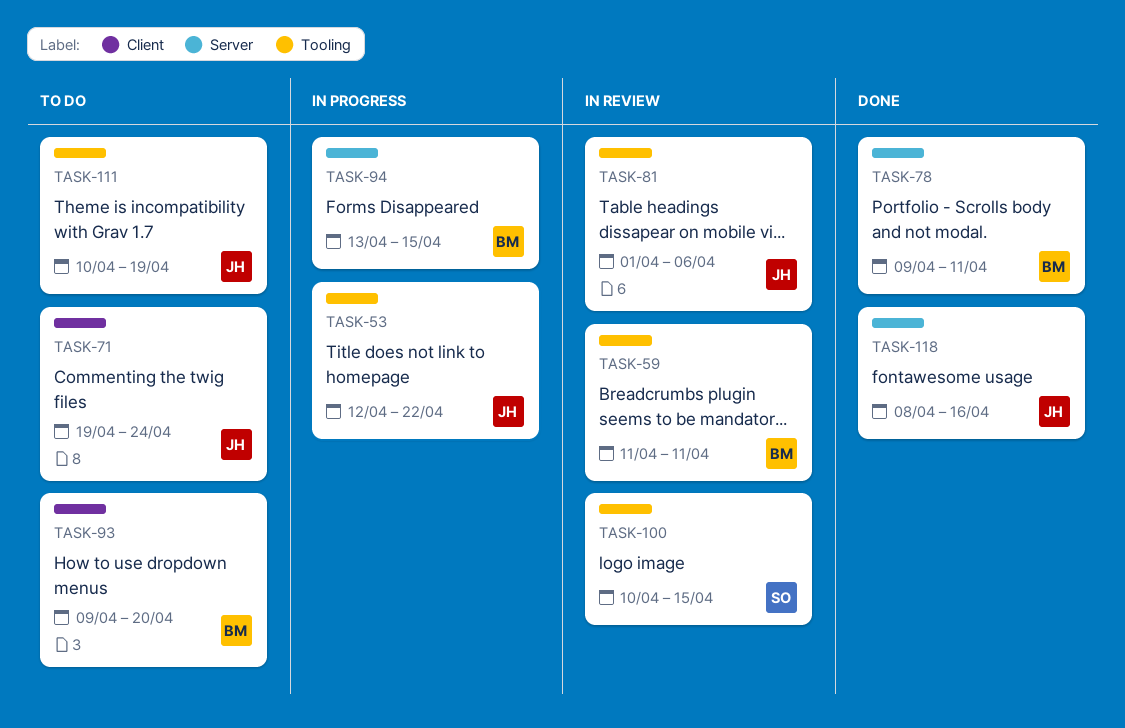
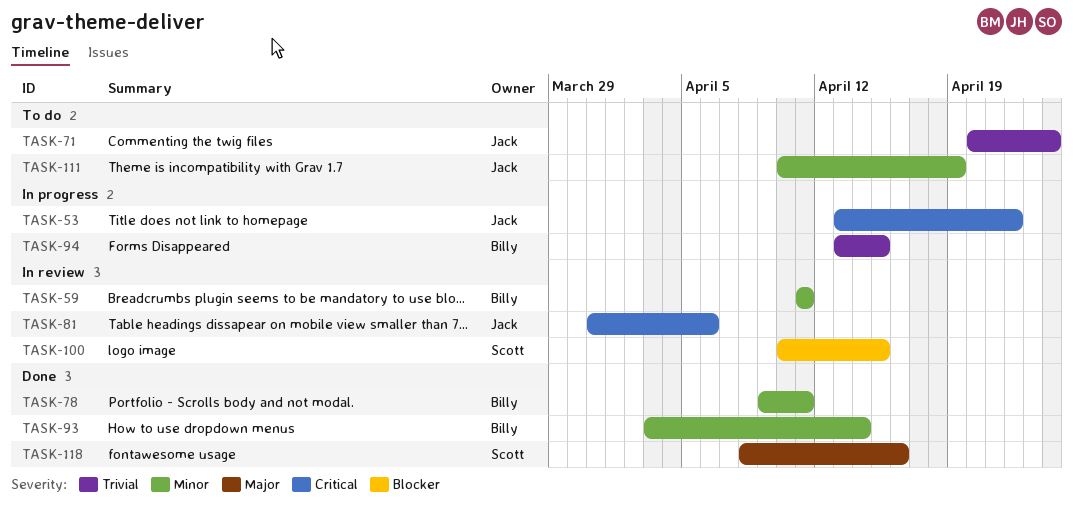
TASK-53, start: Apr 12 -> Apr 13
TASK-71, start: Apr 19 -> Apr 20
TASK-81, start: Apr 1 -> Mar 31
TASK-93, status: To do -> Done
TASK-93, start: Apr 9 -> Apr 3
TASK-93, due: Apr 20 -> Apr 14
TASK-118, owner: Jack -> Scott

